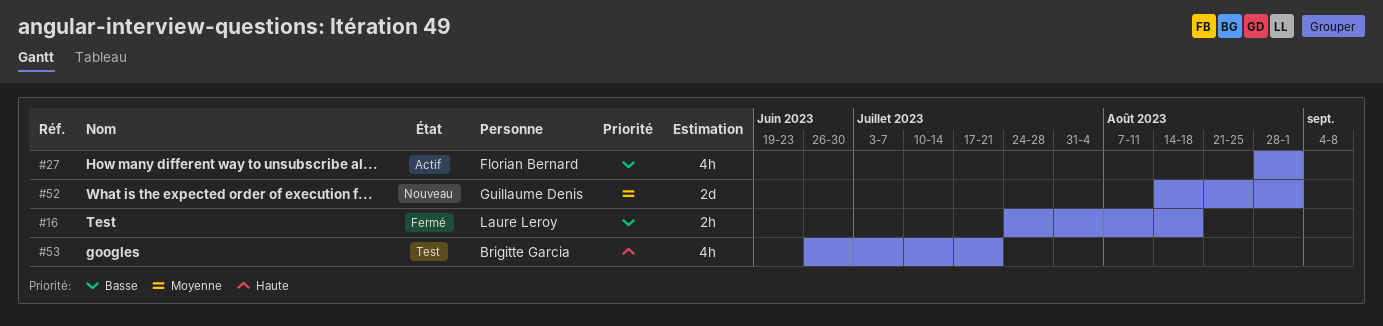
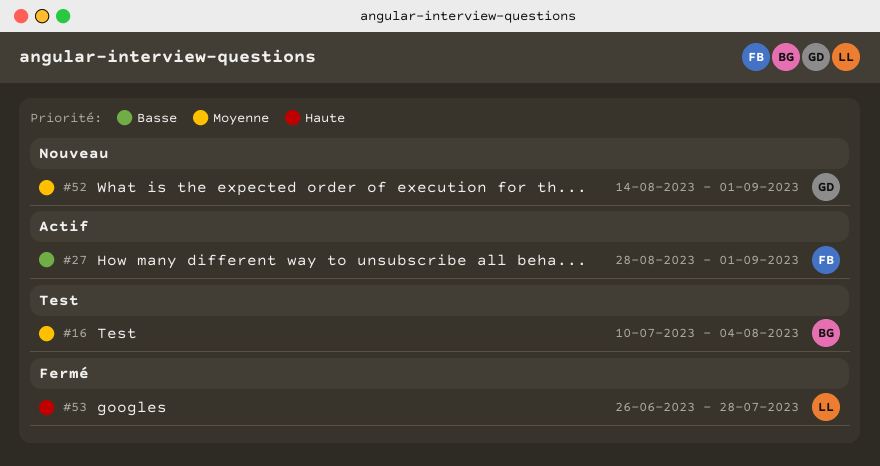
#16, status: Fermé -> Test
#16, owner: Laure Leroy -> Brigitte Garcia
#16, priority: Basse -> Moyenne
#16, start: Jul 24 -> Jul 10
#16, due: Aug 18 -> Aug 4
#53, status: Test -> Fermé
#53, owner: Brigitte Garcia -> Laure Leroy
#53, due: Jul 21 -> Jul 28

